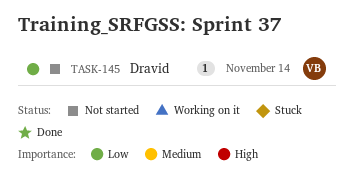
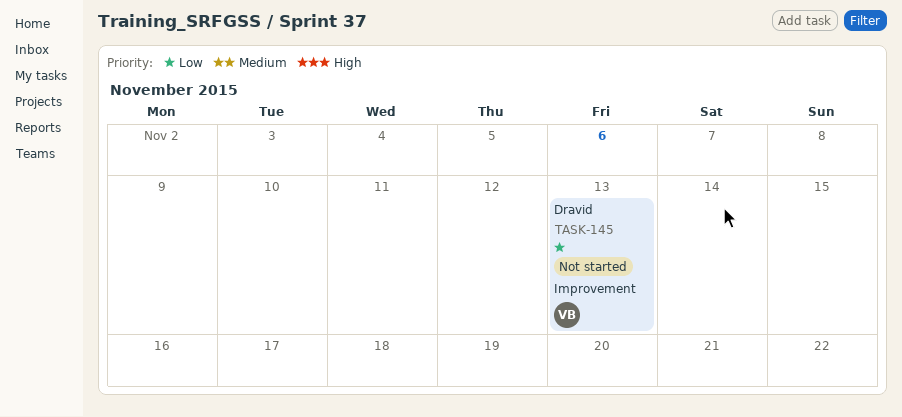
TASK-145, due: Nov 14 -> Nov 13

